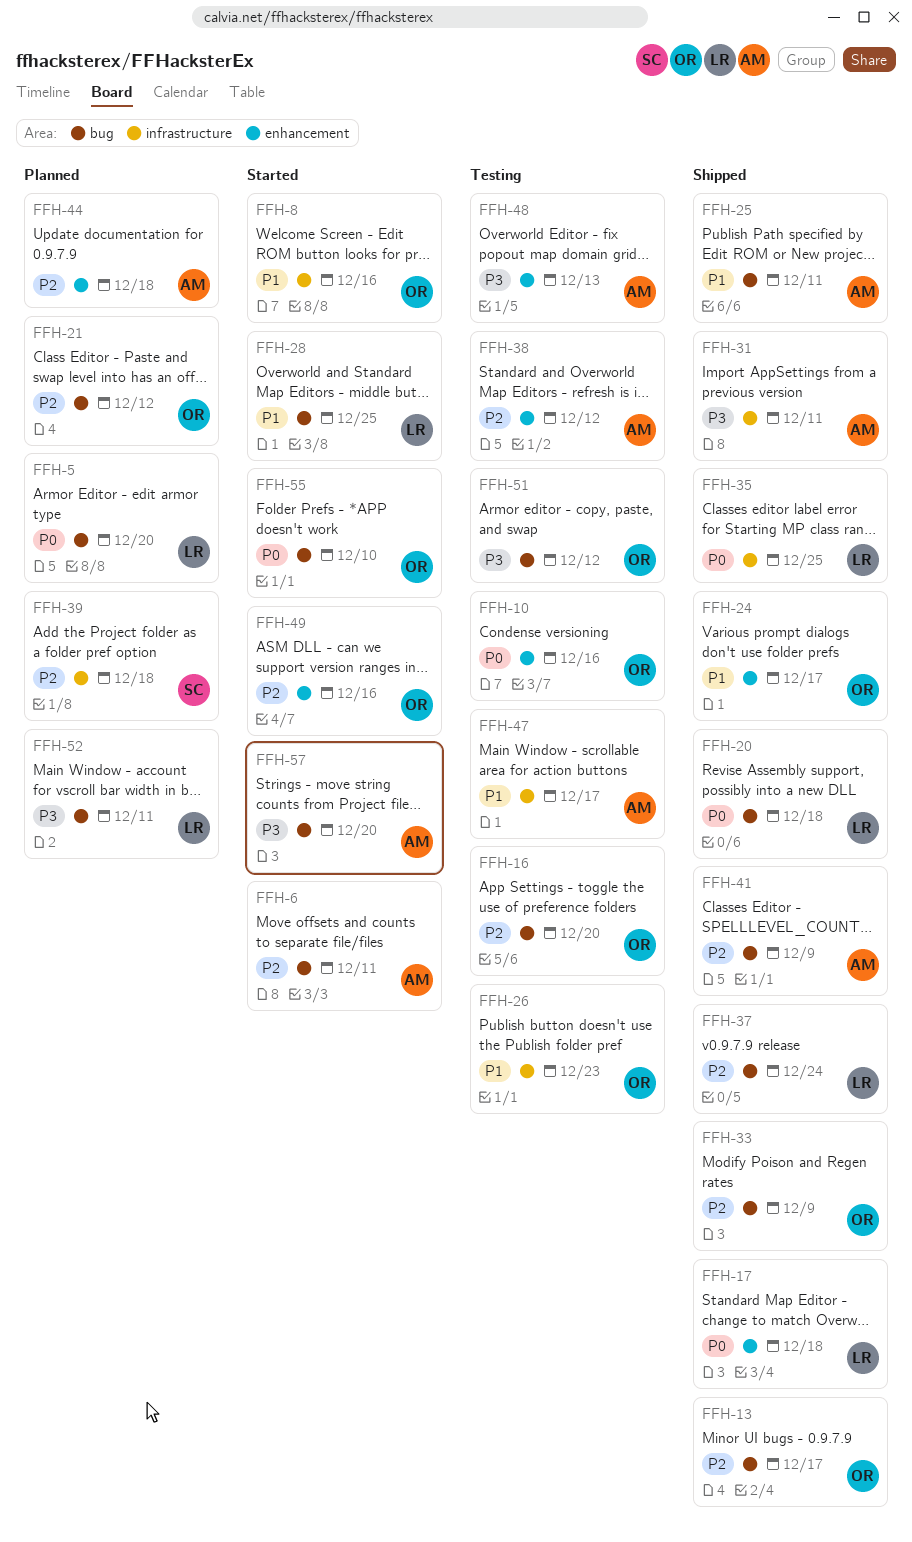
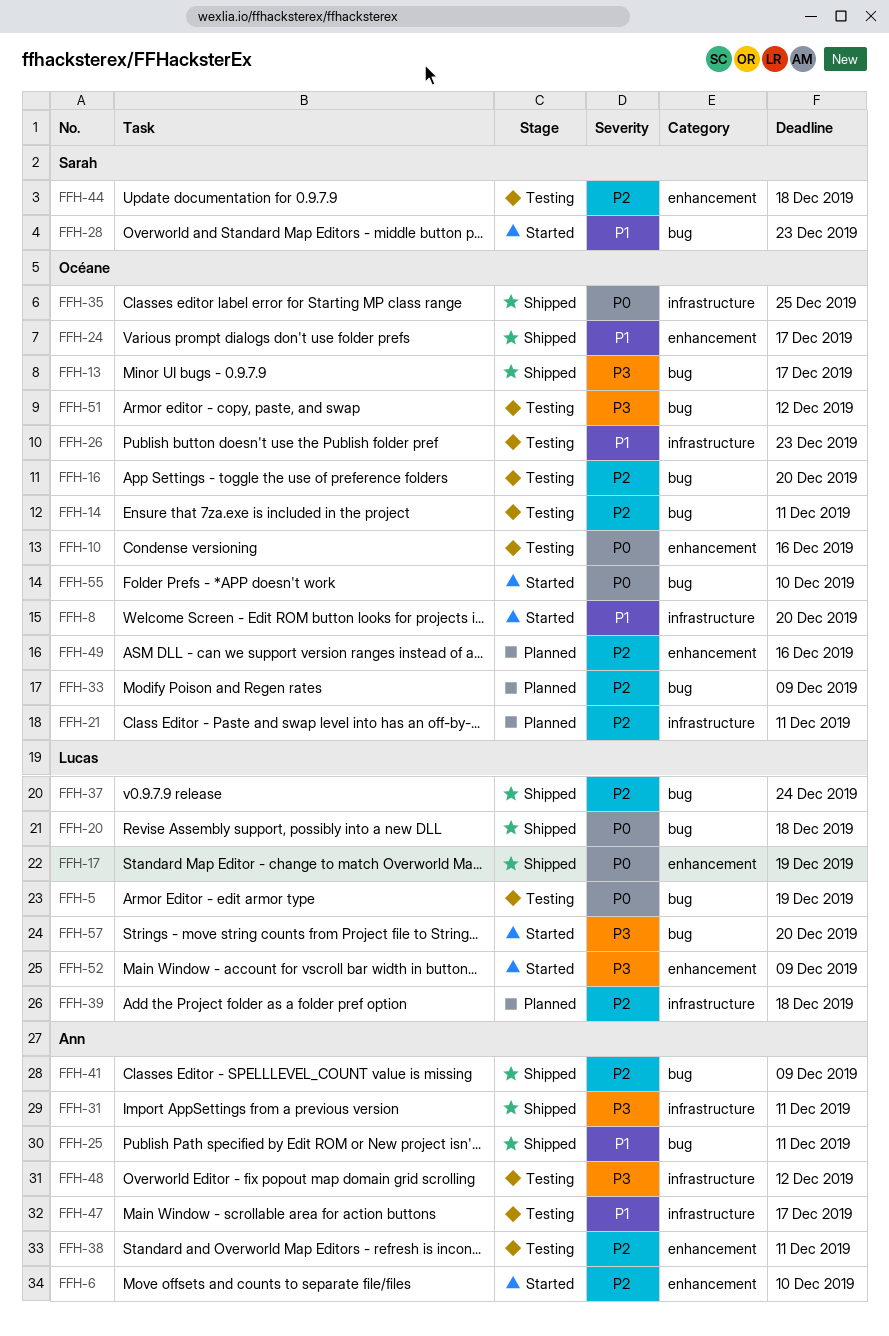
FFH-5, status: Planned -> Testing
FFH-5, due: Dec 20 -> Dec 19
FFH-6, label: bug -> enhancement
FFH-6, due: Dec 11 -> Dec 10
FFH-8, due: Dec 16 -> Dec 20
FFH-13, priority: P2 -> P3
FFH-14: none -> present
FFH-17, due: Dec 18 -> Dec 19
FFH-21, label: bug -> infrastructure
FFH-21, due: Dec 12 -> Dec 11
FFH-28, owner: Lucas -> Sarah
FFH-28, due: Dec 25 -> Dec 23
FFH-33, status: Shipped -> Planned
FFH-35, owner: Lucas -> Océane
FFH-38, due: Dec 12 -> Dec 11
FFH-39, owner: Sarah -> Lucas
FFH-44, status: Planned -> Testing
FFH-44, owner: Ann -> Sarah
FFH-48, label: enhancement -> infrastructure
FFH-48, due: Dec 13 -> Dec 12
FFH-49, status: Started -> Planned
FFH-52, status: Planned -> Started
FFH-52, label: bug -> enhancement
FFH-52, due: Dec 11 -> Dec 9
FFH-57, owner: Ann -> Lucas

